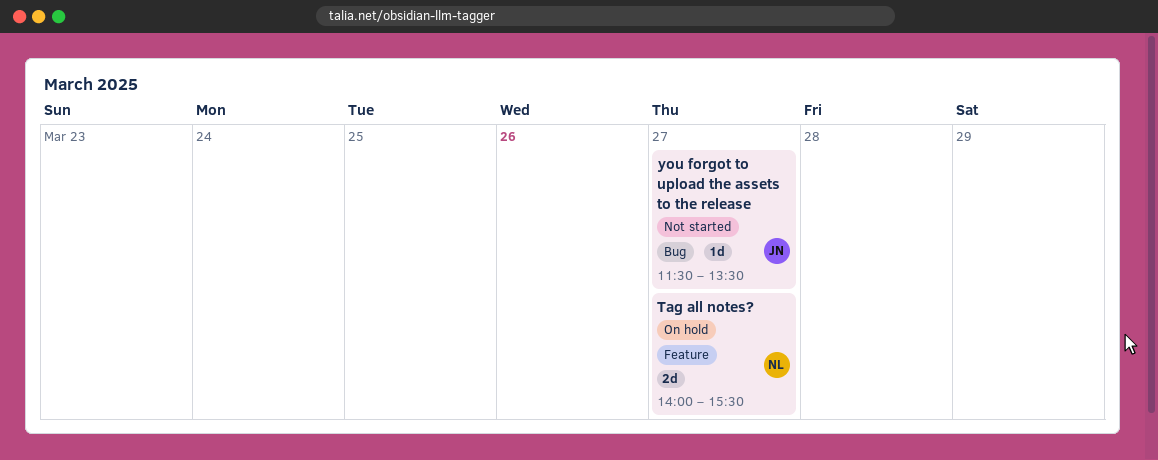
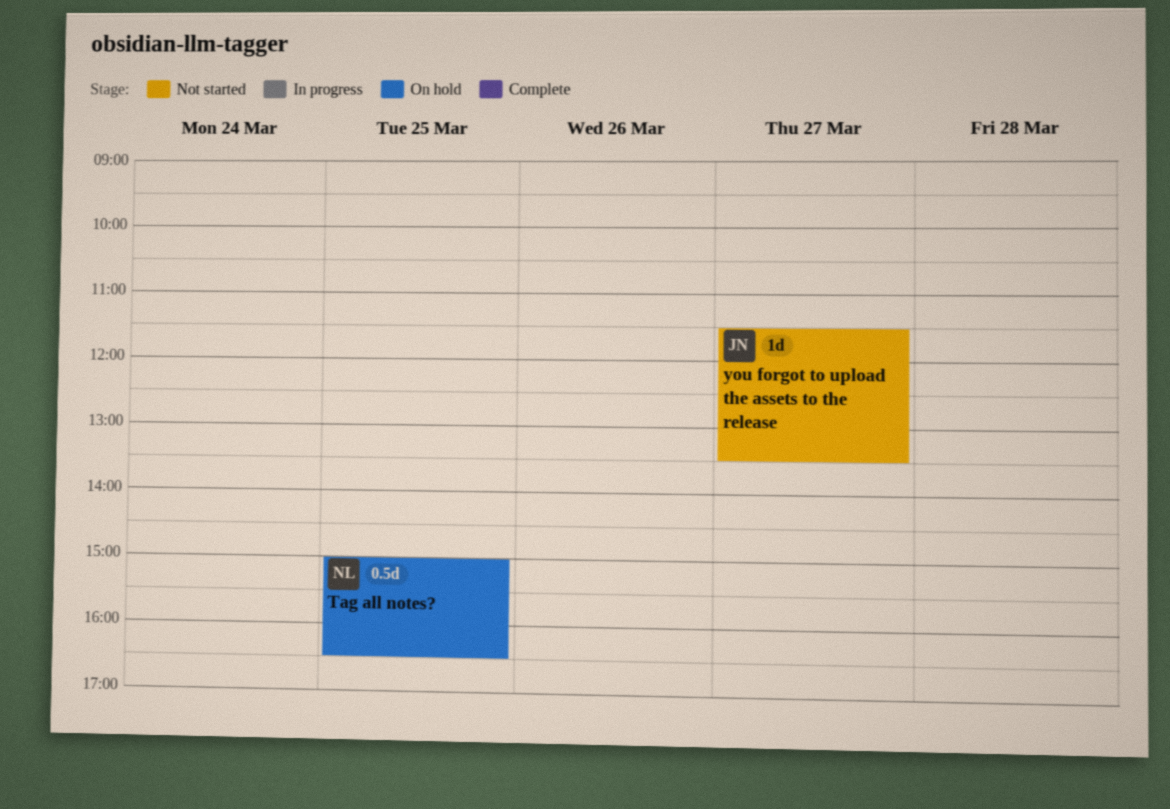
Tag all notes?, estimate: 2d -> 0.5d
Tag all notes?, day: Mar 27 -> Mar 25
Tag all notes?, begins: 14:00 -> 15:00
Tag all notes?, ends: 15:30 -> 16:30

